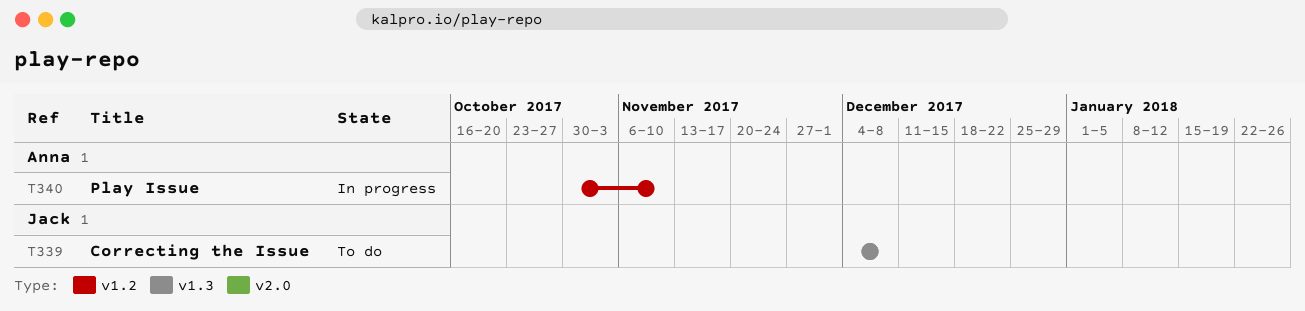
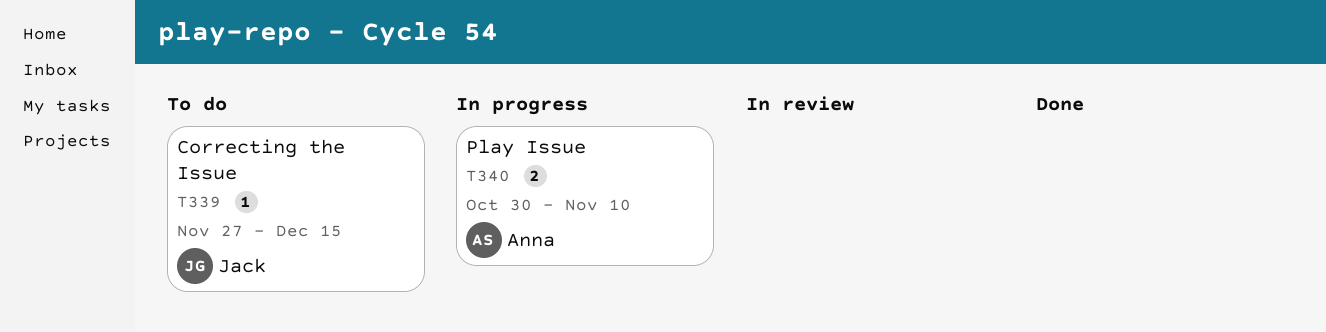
T339, start: Dec 4 -> Nov 27
T339, due: Dec 8 -> Dec 15

